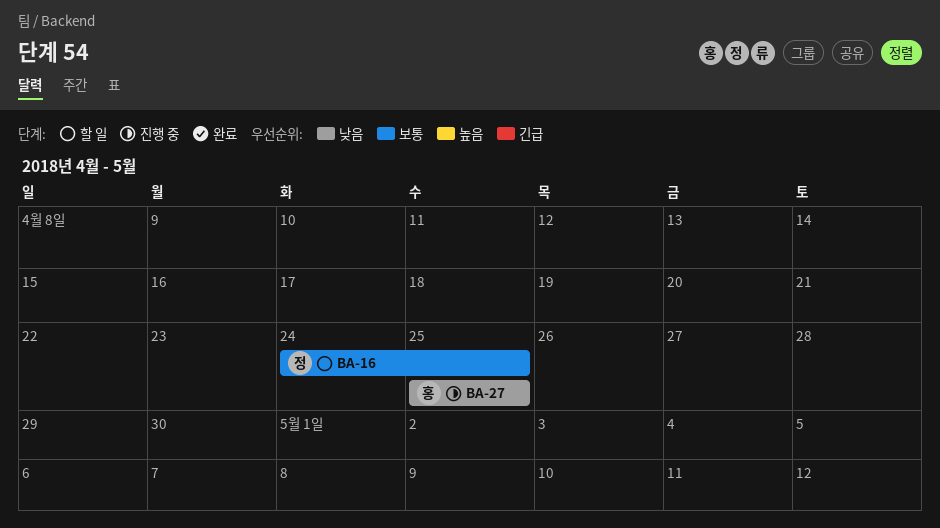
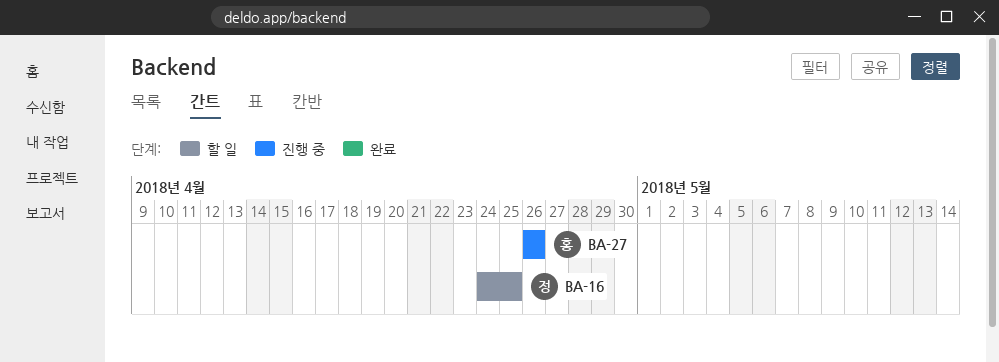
BA-27, start: Apr 25 -> Apr 26
BA-27, due: Apr 25 -> Apr 26

